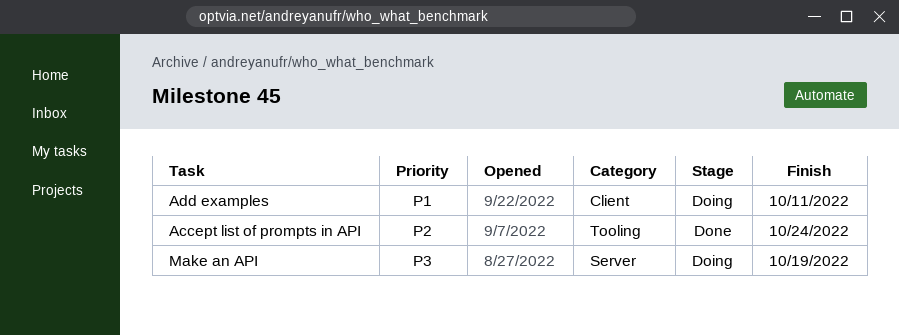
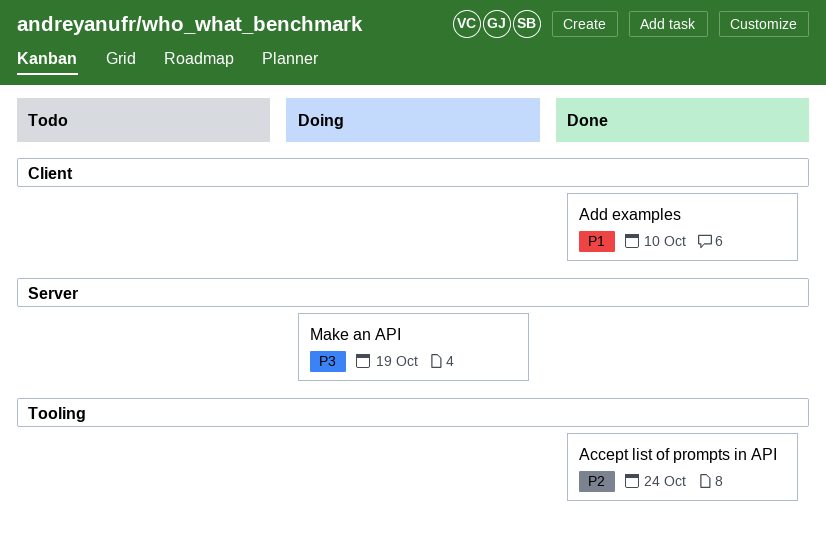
Add examples, status: Doing -> Done
Add examples, due: Oct 11 -> Oct 10

